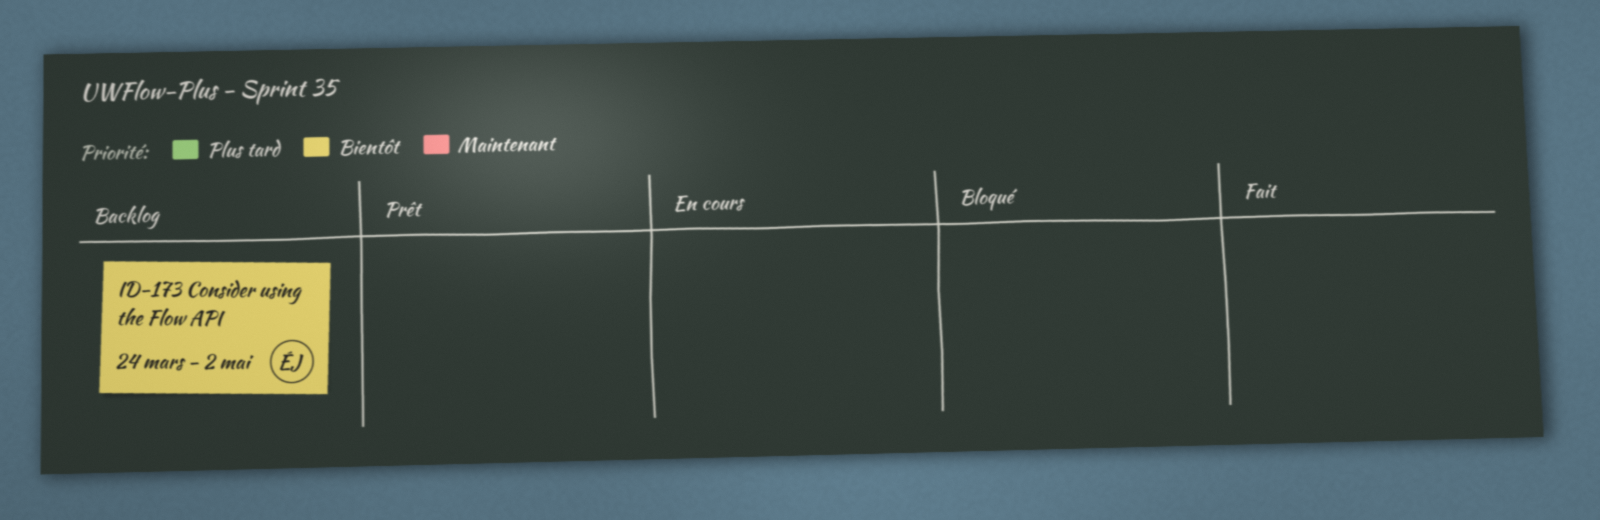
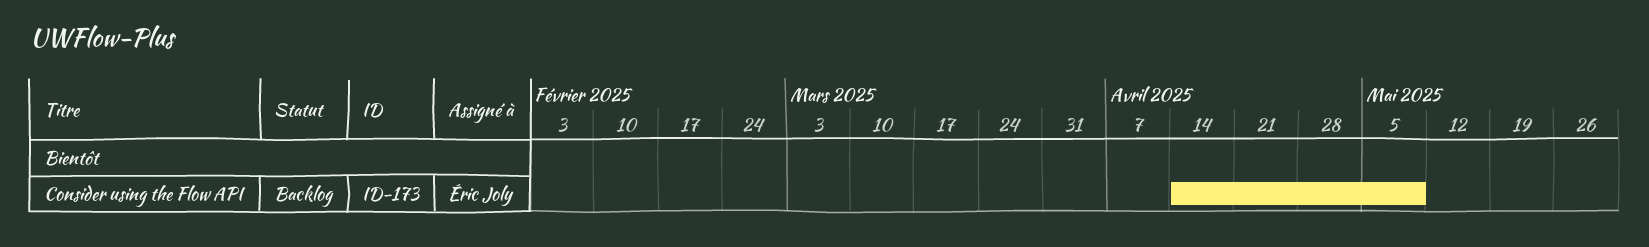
ID-173, start: Mar 24 -> Apr 14
ID-173, due: May 2 -> May 9

